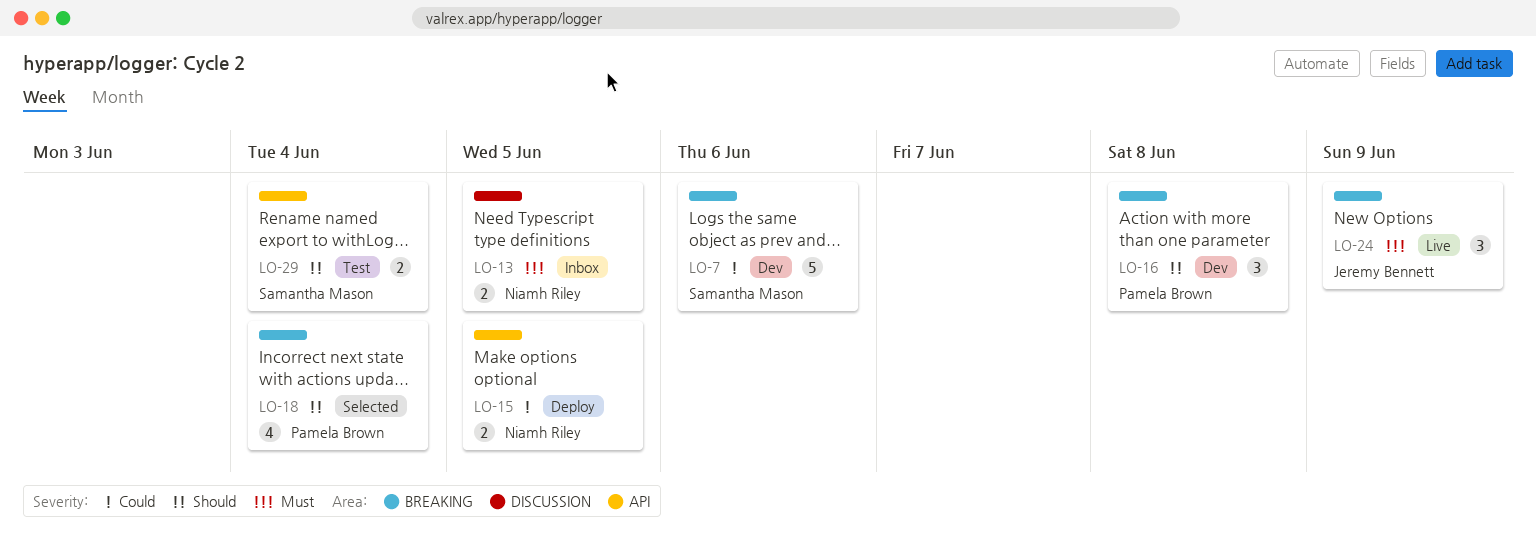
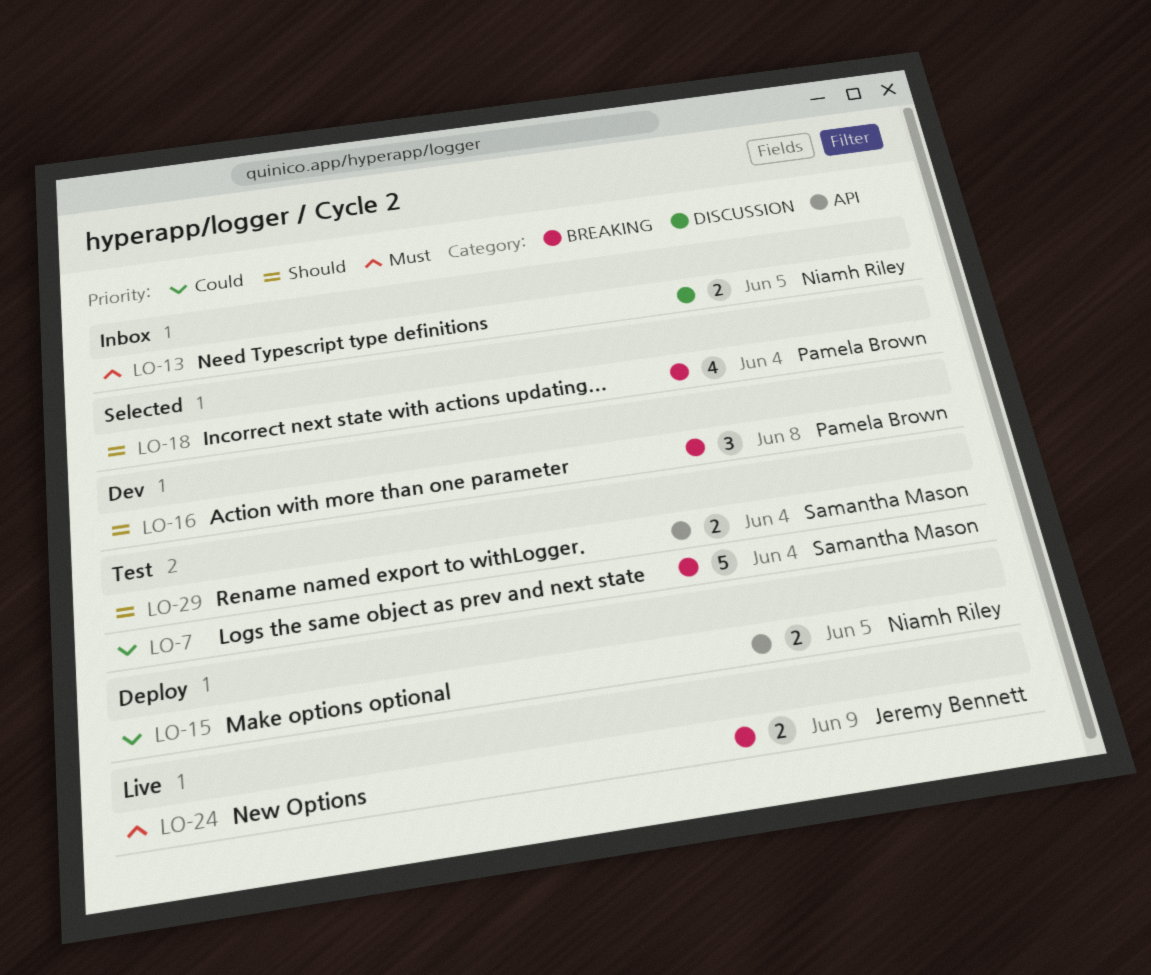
LO-7, status: Dev -> Test
LO-7, due: Jun 6 -> Jun 4
LO-24, estimate: 3 -> 2

